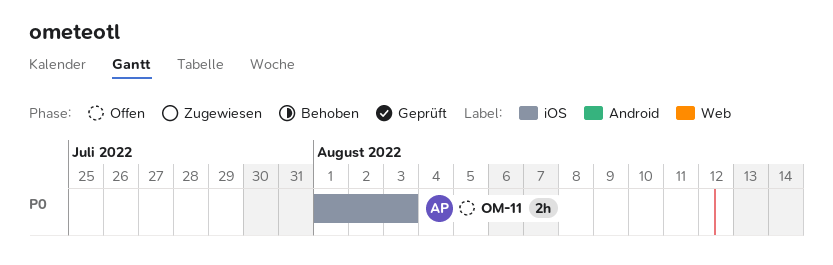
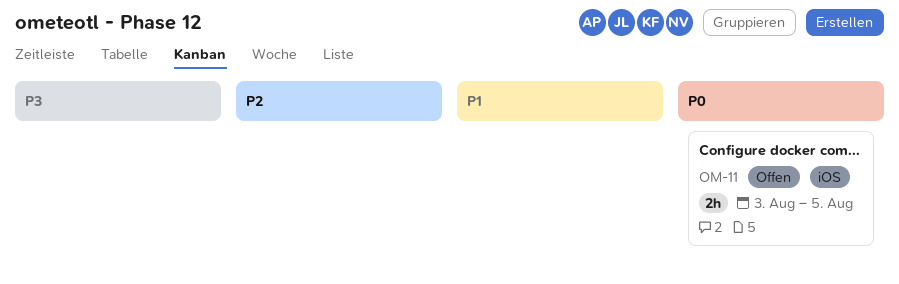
OM-11, start: Aug 1 -> Aug 3
OM-11, due: Aug 3 -> Aug 5

